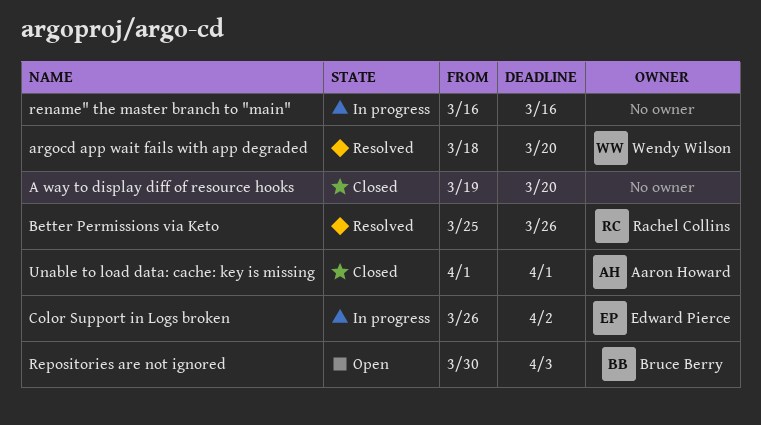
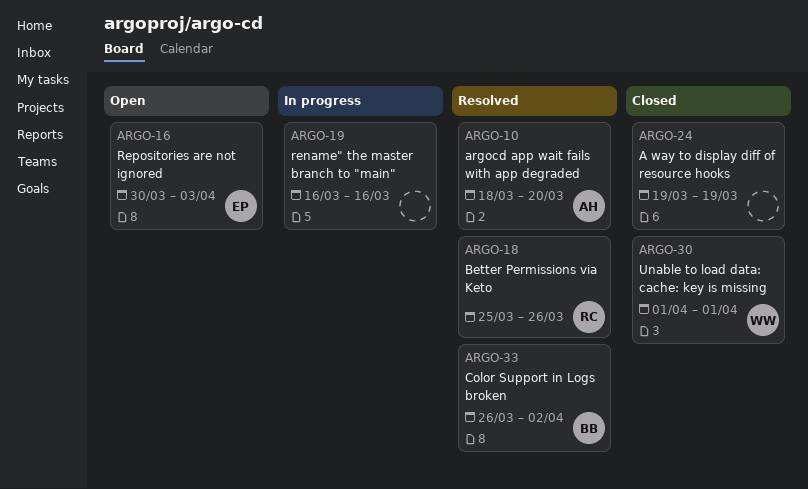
A way to display diff of resource hooks, due: Mar 20 -> Mar 19
argocd app wait fails with app degraded, owner: Wendy Wilson -> Aaron Howard
Color Support in Logs broken, status: In progress -> Resolved
Color Support in Logs broken, owner: Edward Pierce -> Bruce Berry
Repositories are not ignored, owner: Bruce Berry -> Edward Pierce
Unable to load data: cache: key is missing, owner: Aaron Howard -> Wendy Wilson

